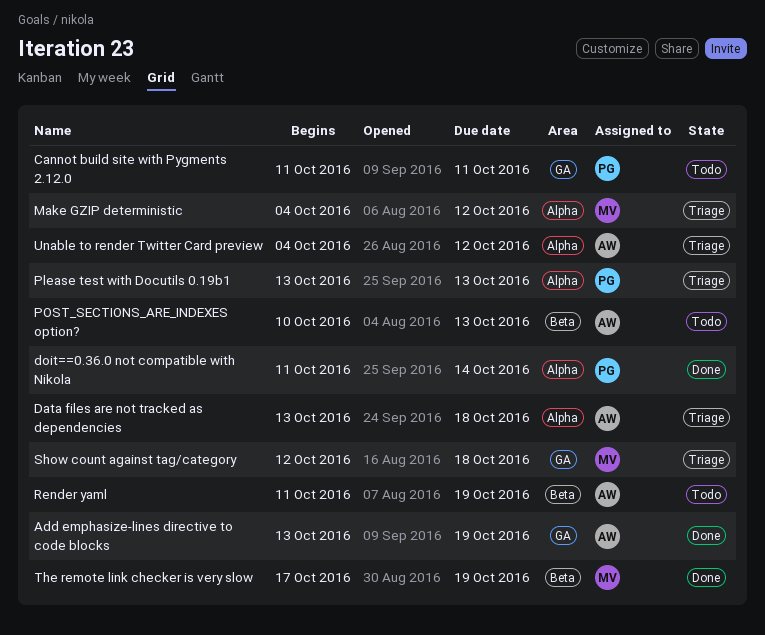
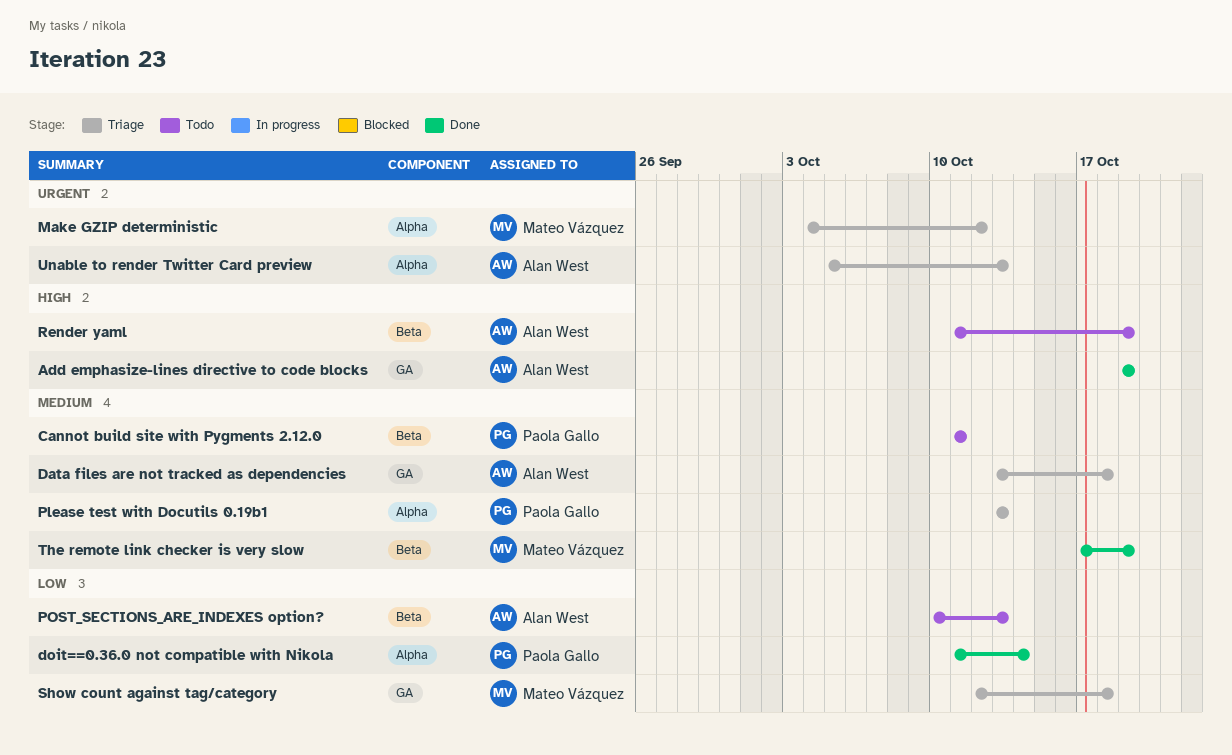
Add emphasize-lines directive to code blocks, start: Oct 13 -> Oct 19
Cannot build site with Pygments 2.12.0, label: GA -> Beta
Data files are not tracked as dependencies, label: Alpha -> GA
Unable to render Twitter Card preview, start: Oct 4 -> Oct 5
Unable to render Twitter Card preview, due: Oct 12 -> Oct 13

